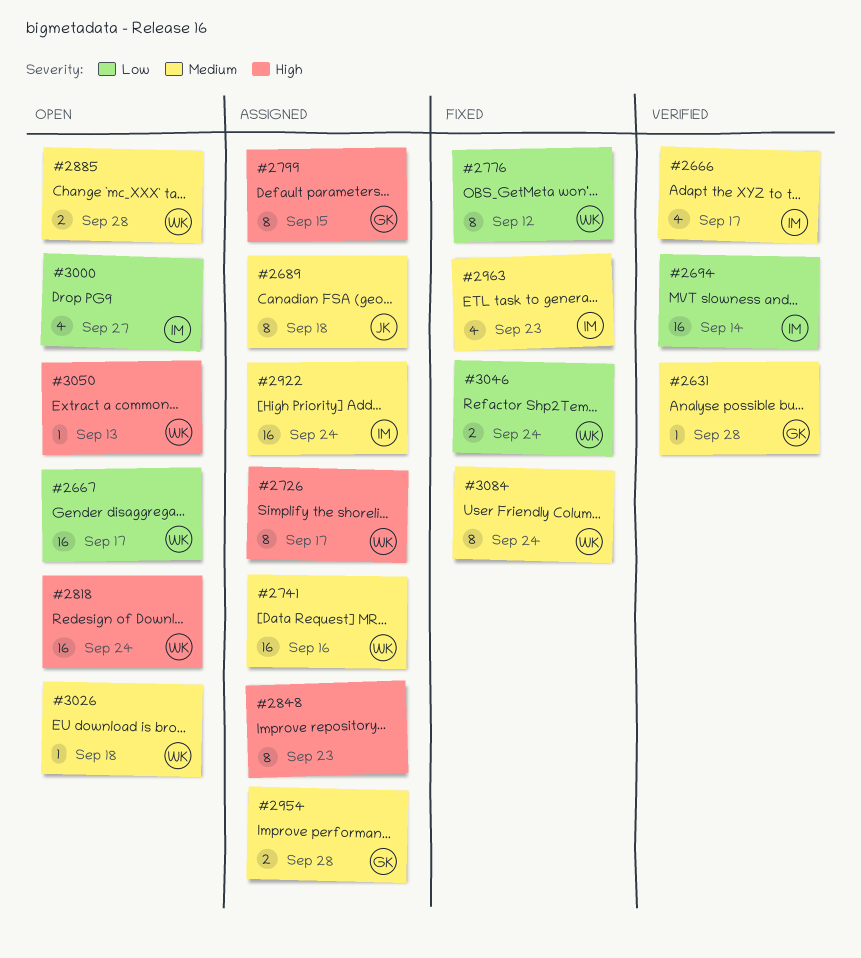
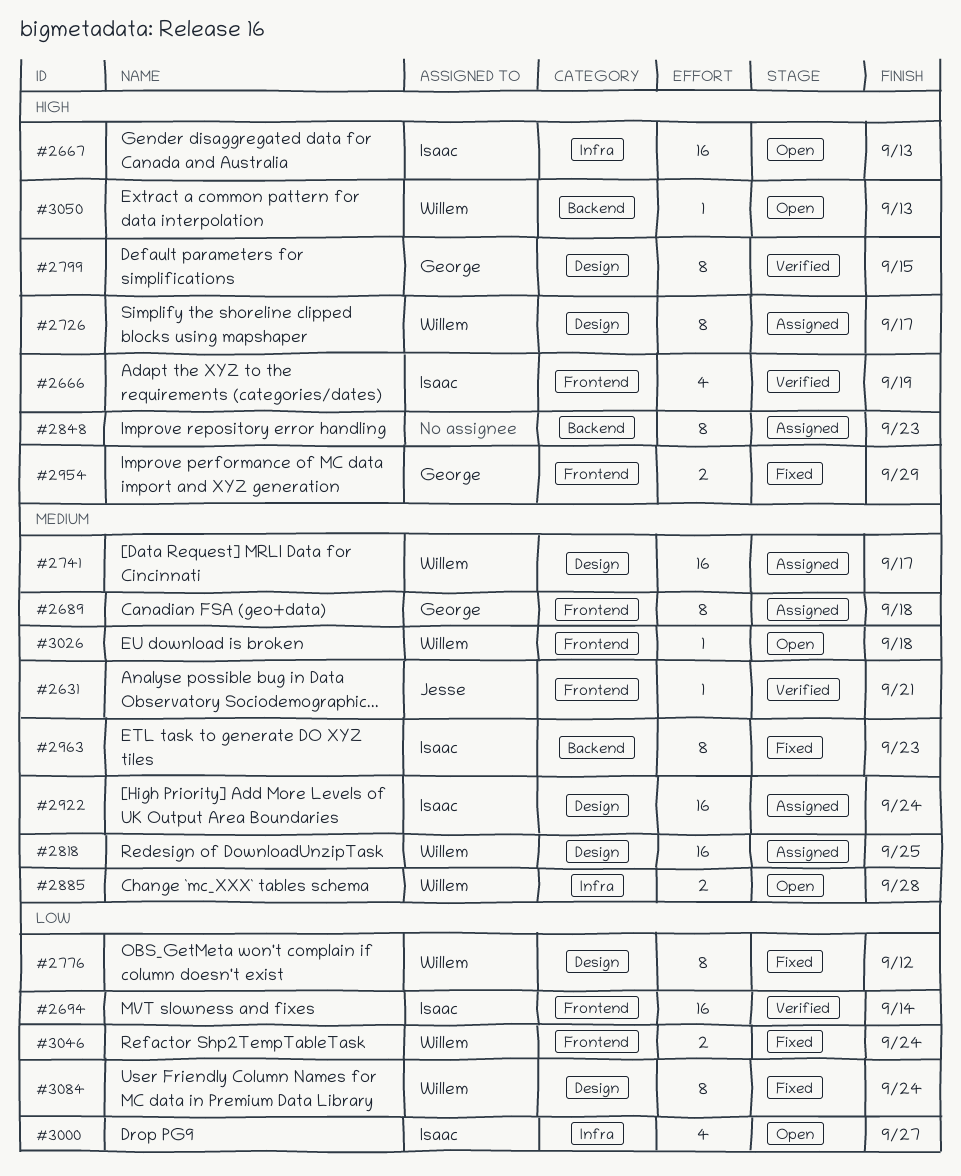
#2631, owner: George -> Jesse
#2631, due: Sep 28 -> Sep 21
#2666, priority: Medium -> High
#2666, due: Sep 17 -> Sep 19
#2667, owner: Willem -> Isaac
#2667, priority: Low -> High
#2667, due: Sep 17 -> Sep 13
#2689, owner: Jesse -> George
#2741, due: Sep 16 -> Sep 17
#2799, status: Assigned -> Verified
#2818, status: Open -> Assigned
#2818, priority: High -> Medium
#2818, due: Sep 24 -> Sep 25
#2954, status: Assigned -> Fixed
#2954, priority: Medium -> High
#2954, due: Sep 28 -> Sep 29
#2963, estimate: 4 -> 8
#3084, priority: Medium -> Low

